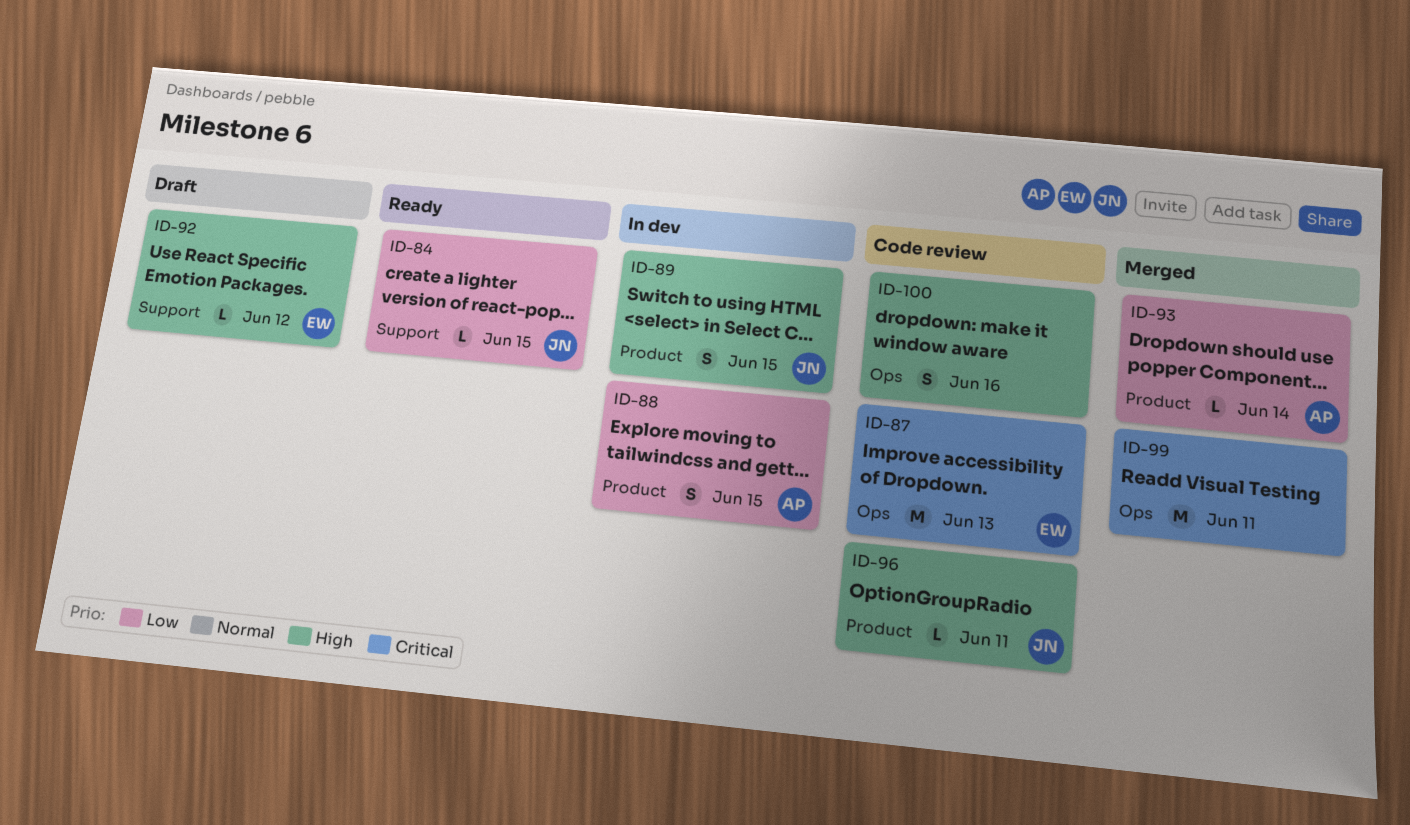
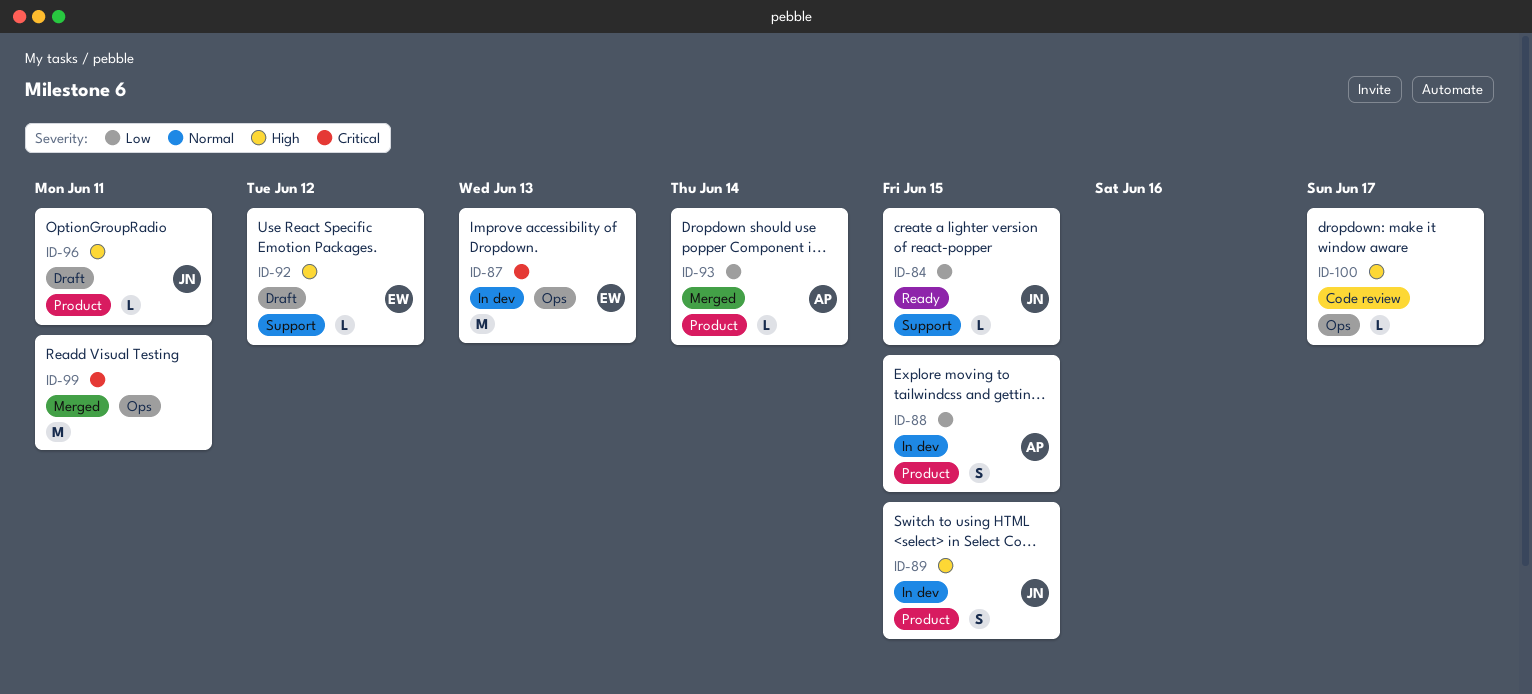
ID-87, status: Code review -> In dev
ID-96, status: Code review -> Draft
ID-100, estimate: S -> L
ID-100, due: Jun 16 -> Jun 17

